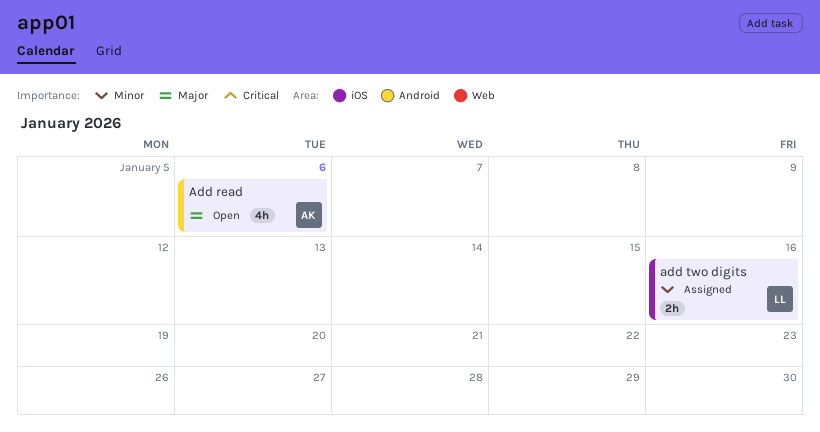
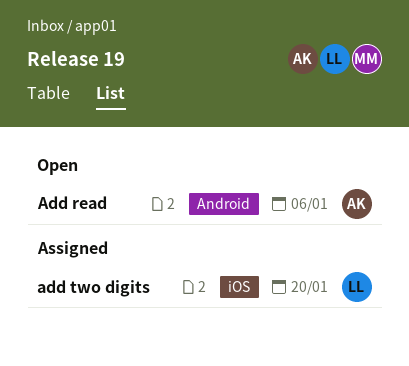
add two digits, due: Jan 16 -> Jan 20

